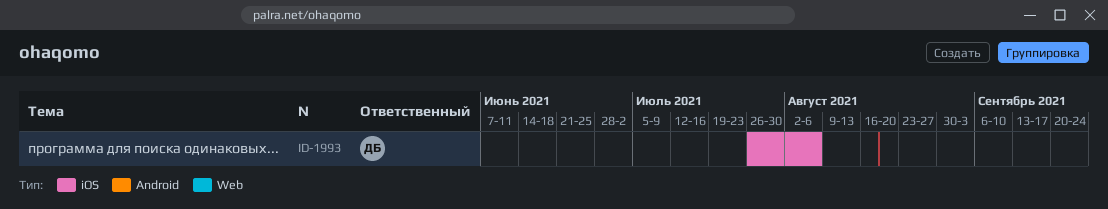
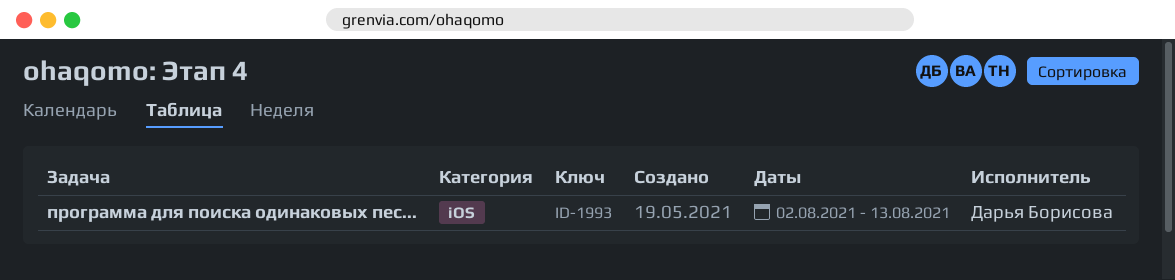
ID-1993, start: Jul 26 -> Aug 2
ID-1993, due: Aug 6 -> Aug 13

